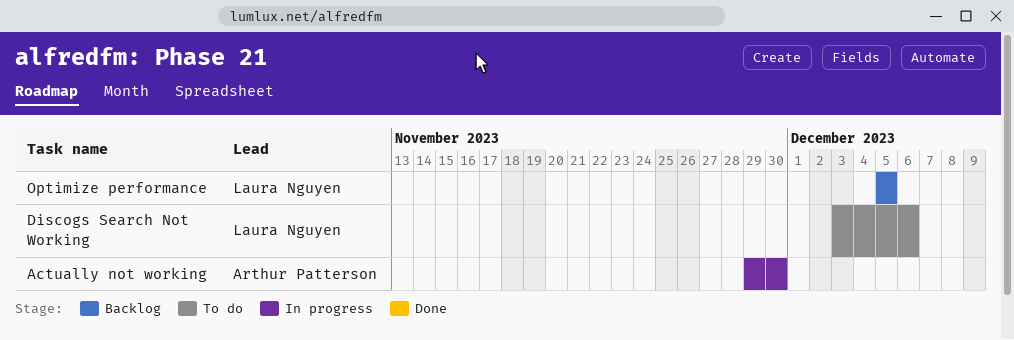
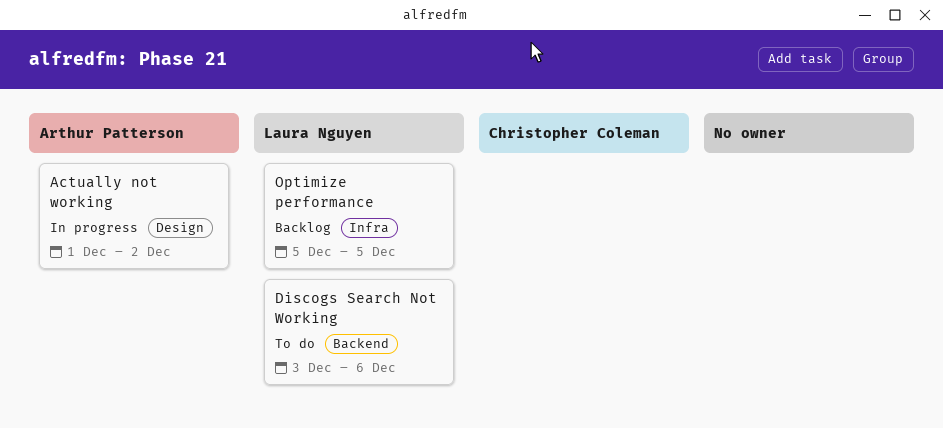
Actually not working, start: Nov 29 -> Dec 1
Actually not working, due: Nov 30 -> Dec 2

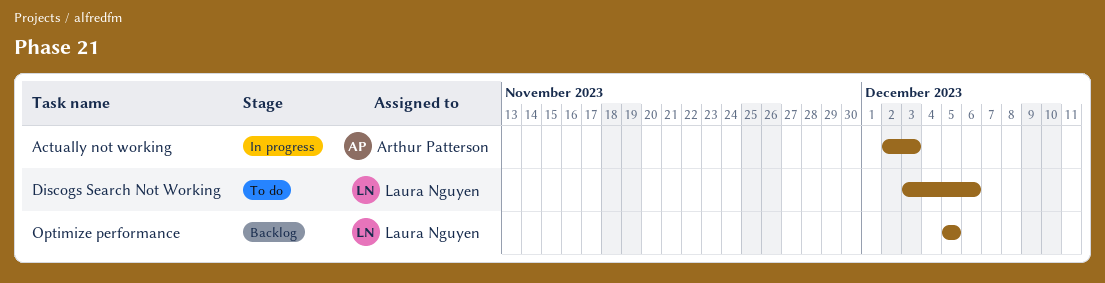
Actually not working, start: Dec 1 -> Dec 2
Actually not working, due: Dec 2 -> Dec 3

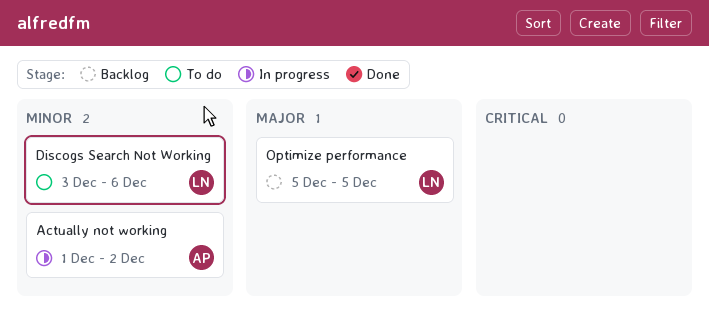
Actually not working, start: Dec 2 -> Dec 1
Actually not working, due: Dec 3 -> Dec 2

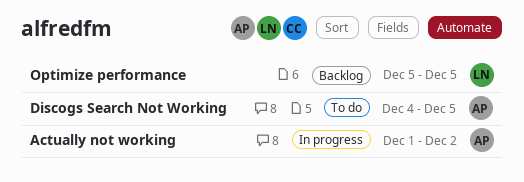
Discogs Search Not Working, owner: LN -> AP
Discogs Search Not Working, start: Dec 3 -> Dec 4
Discogs Search Not Working, due: Dec 6 -> Dec 5

